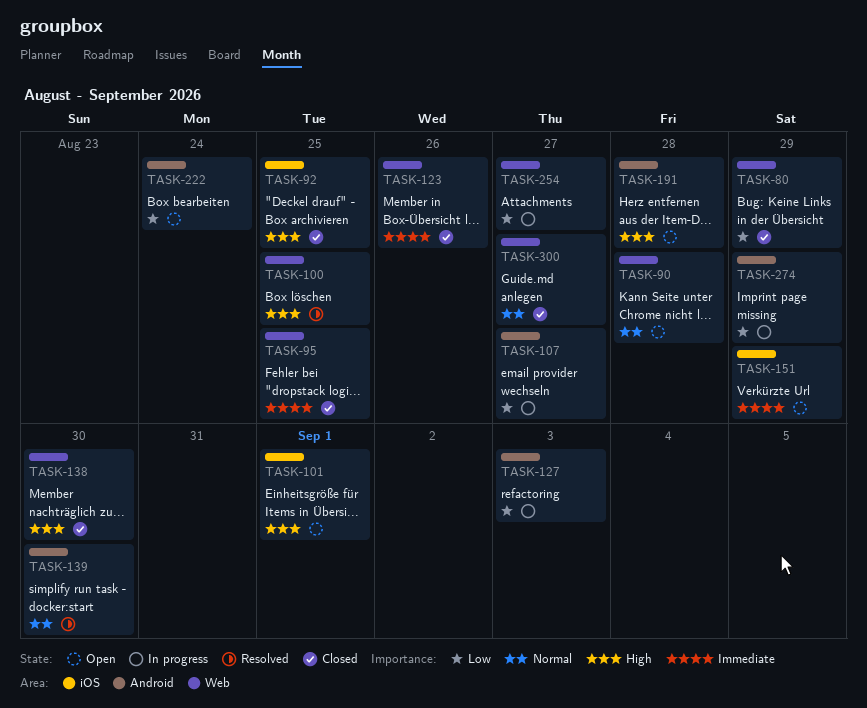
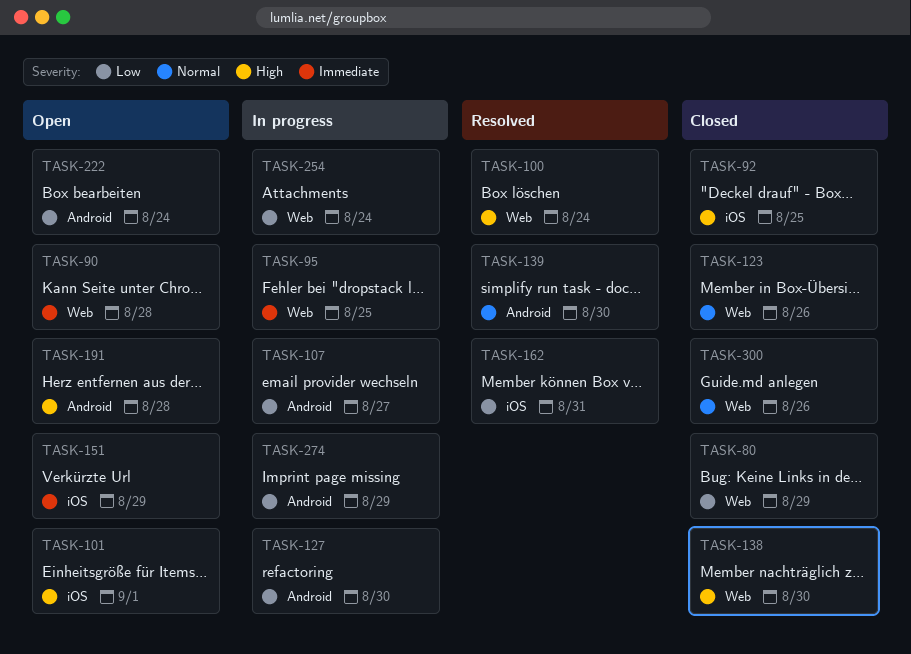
TASK-90, priority: Normal -> Immediate
TASK-95, status: Closed -> In progress
TASK-100, due: Aug 25 -> Aug 24
TASK-123, priority: Immediate -> Normal
TASK-127, due: Sep 3 -> Aug 30
TASK-162: none -> present
TASK-254, due: Aug 27 -> Aug 24
TASK-300, due: Aug 27 -> Aug 26

